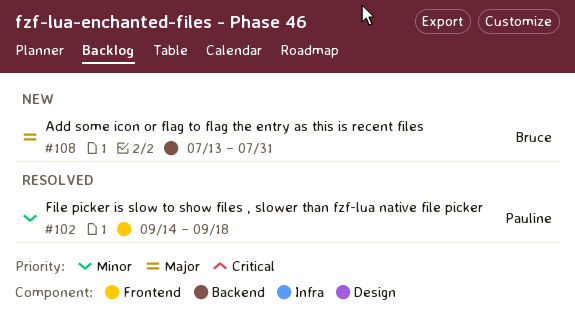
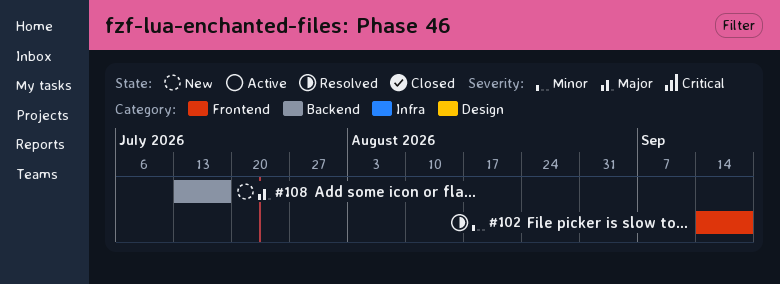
#108, due: Jul 31 -> Jul 17

